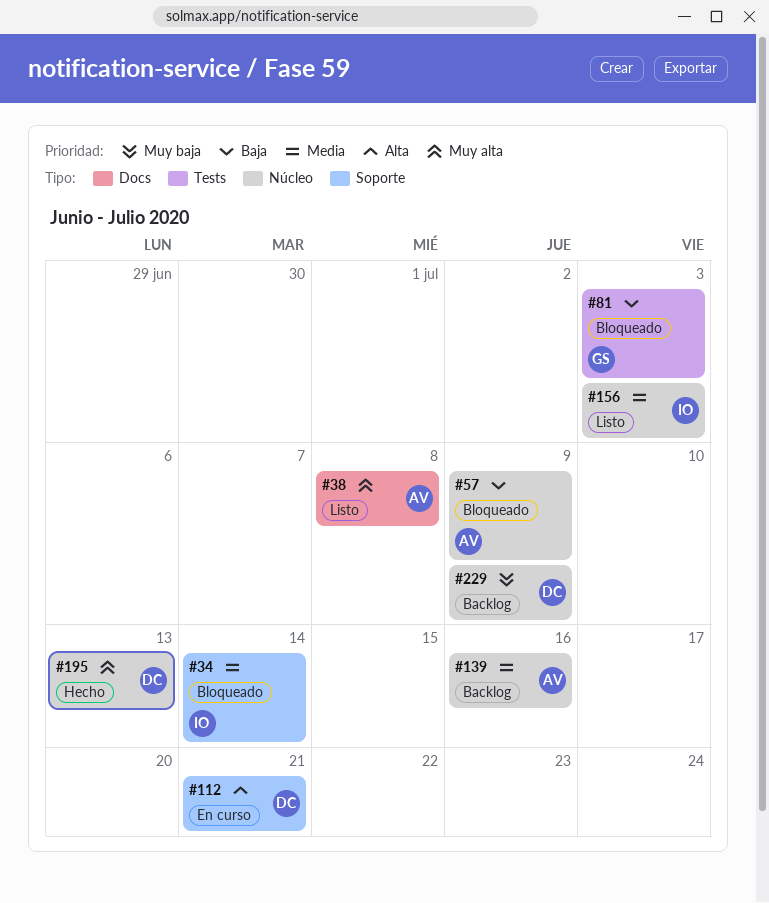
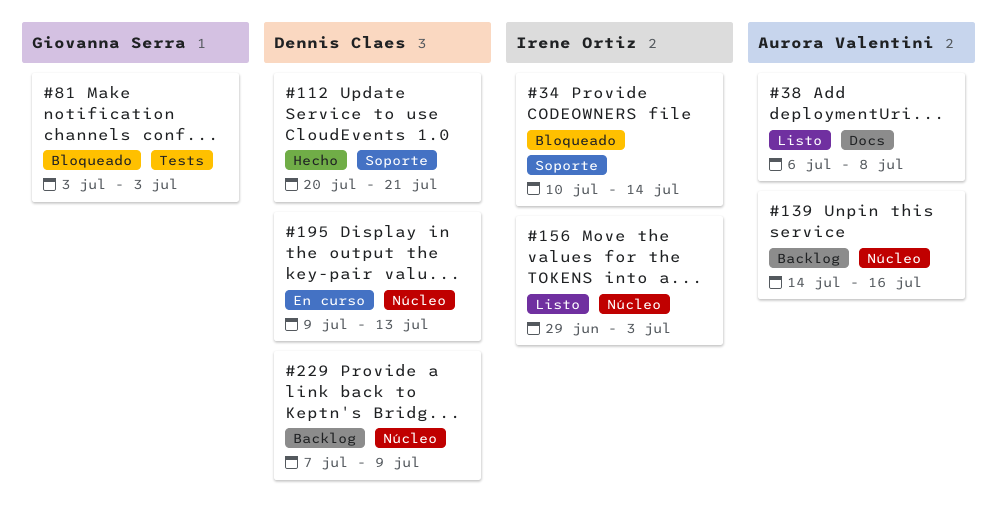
#57: present -> none
#112, status: En curso -> Hecho
#195, status: Hecho -> En curso

